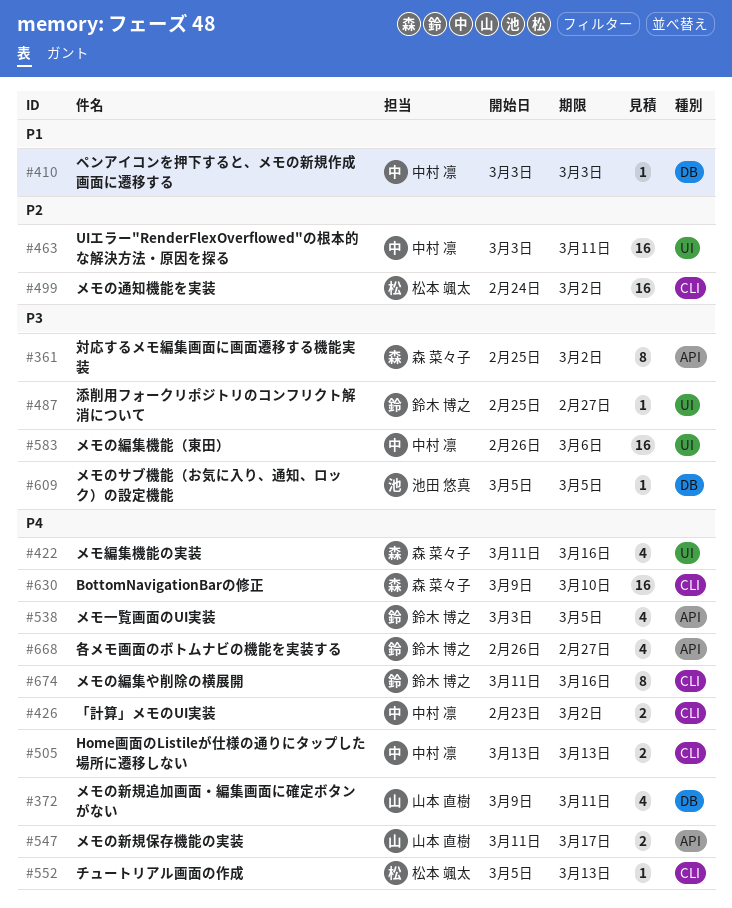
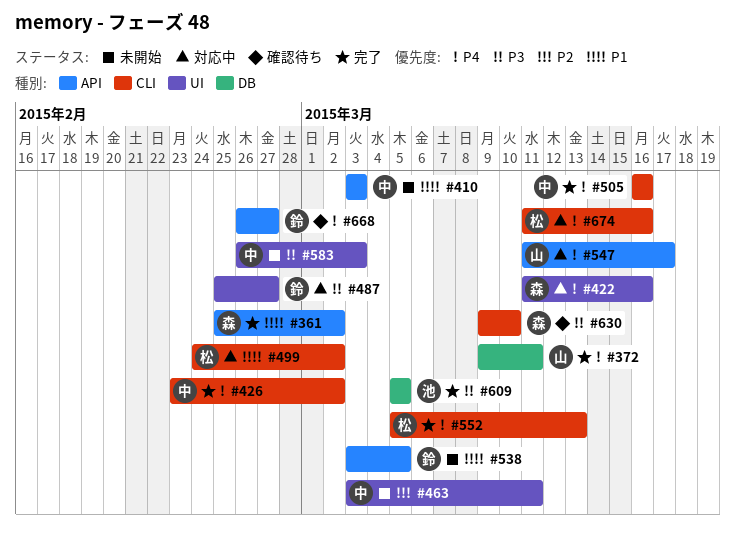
#361, priority: P3 -> P1
#410, label: DB -> API
#499, priority: P2 -> P1
#505, start: Mar 13 -> Mar 16
#505, due: Mar 13 -> Mar 16
#538, priority: P4 -> P1
#583, due: Mar 6 -> Mar 3
#630, priority: P4 -> P3
#674, owner: 鈴木 博之 -> 松本 颯太

